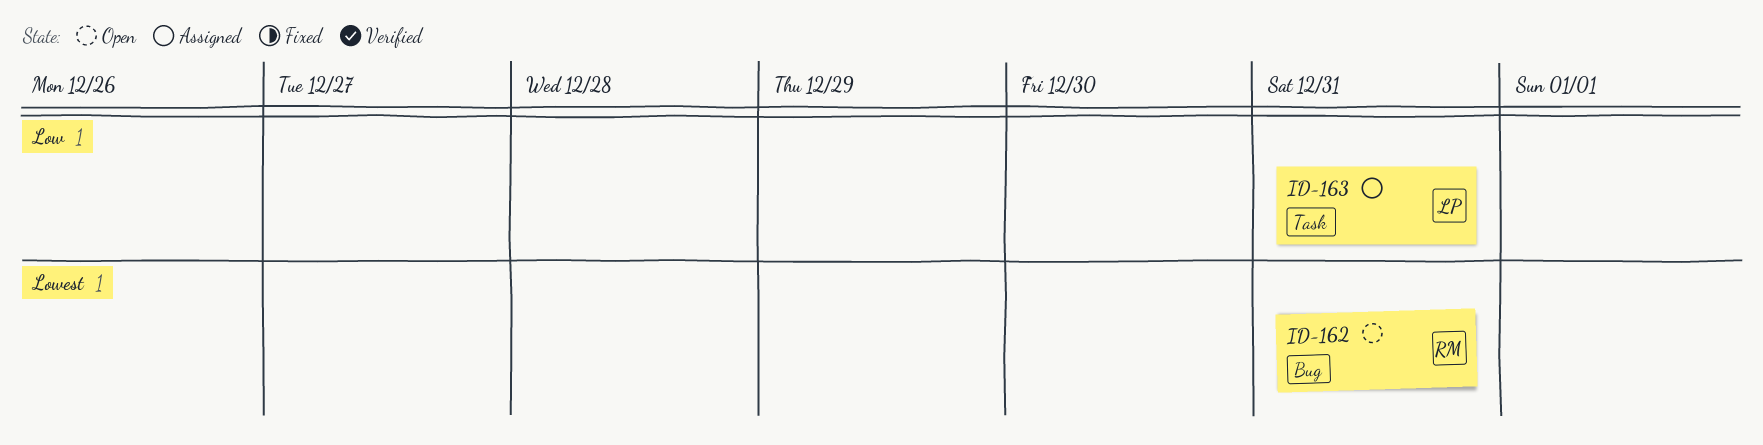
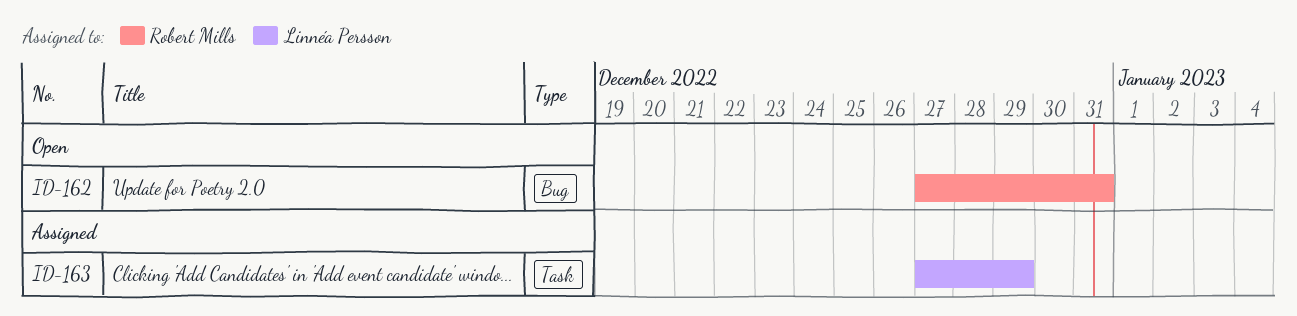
ID-163, due: Dec 31 -> Dec 29

